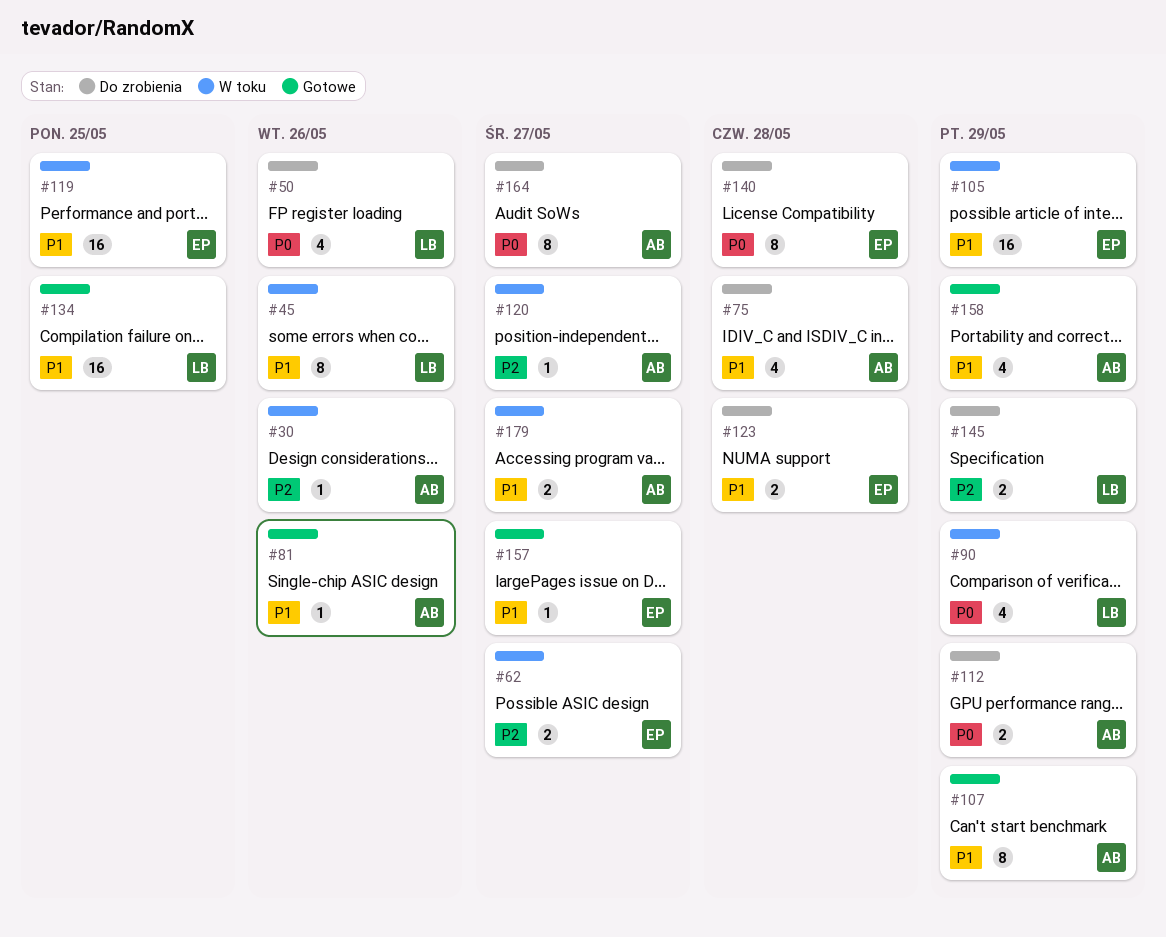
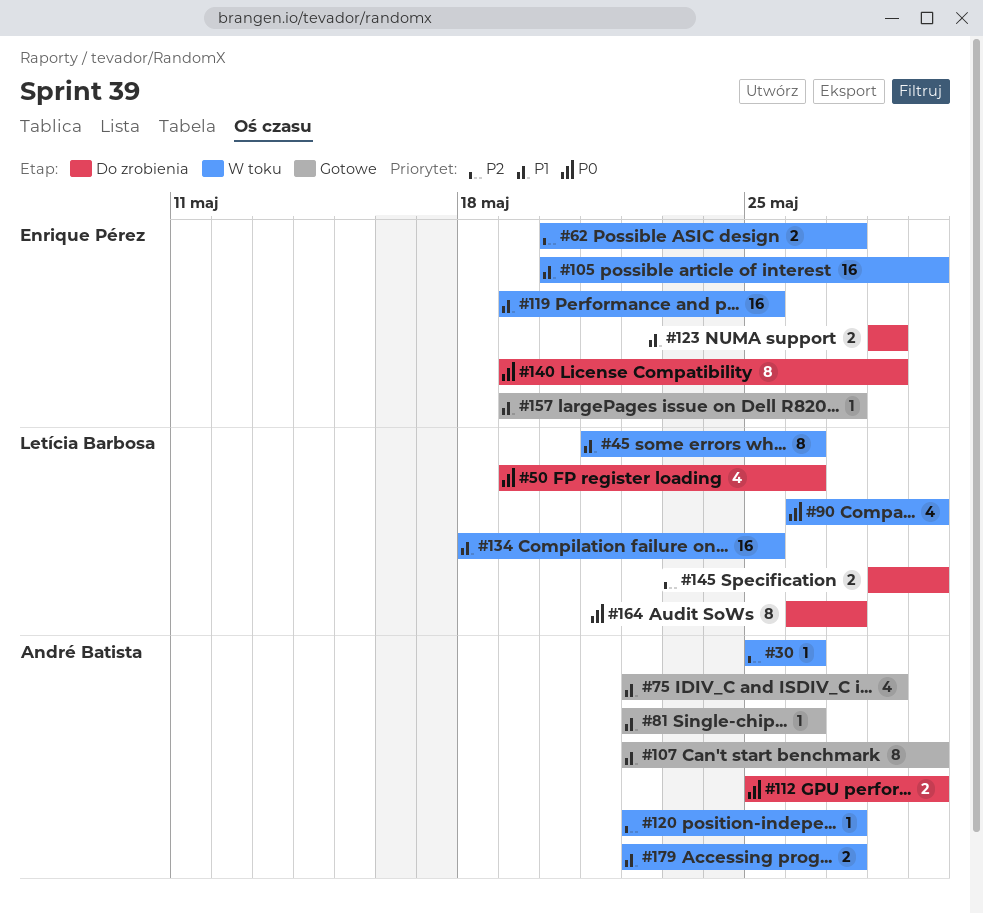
#75, status: Do zrobienia -> Gotowe
#134, status: Gotowe -> W toku
#158: present -> none
#164, owner: André Batista -> Letícia Barbosa

